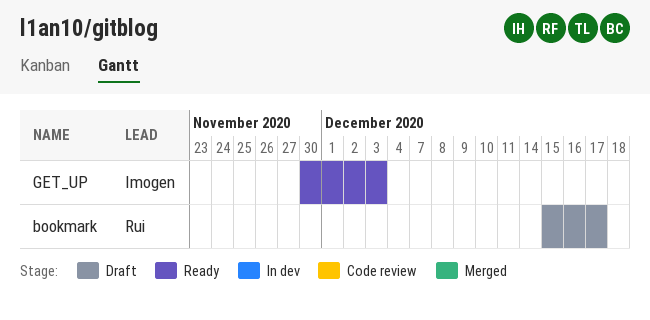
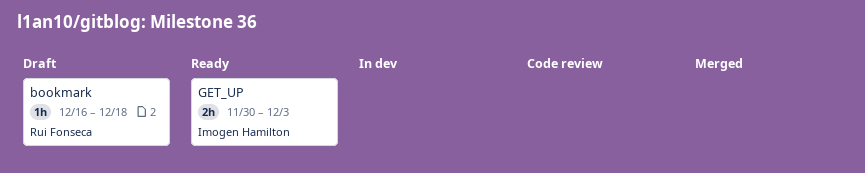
bookmark, start: Dec 15 -> Dec 16
bookmark, due: Dec 17 -> Dec 18

